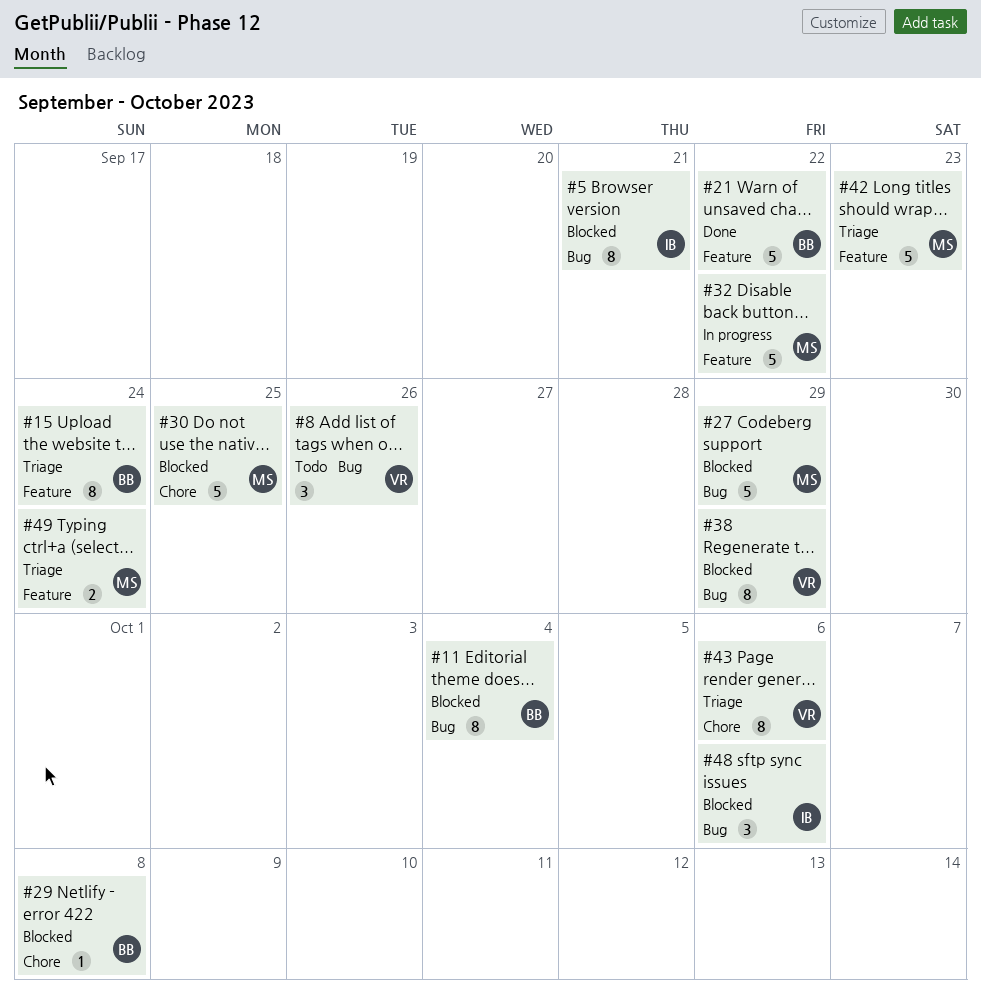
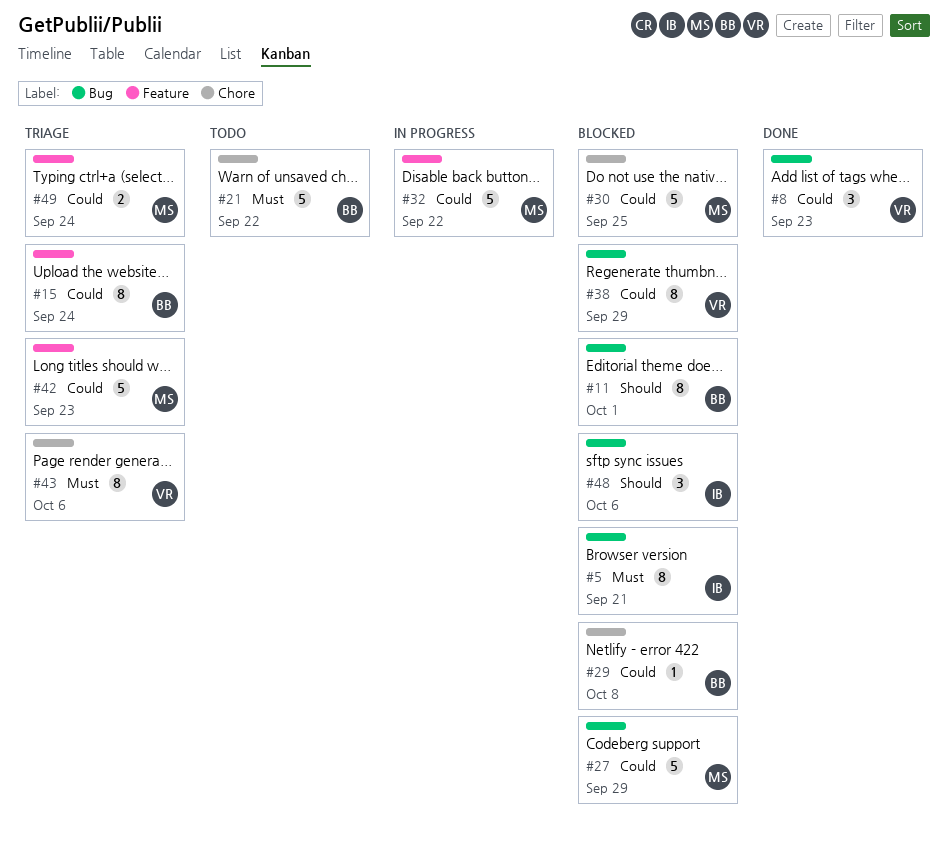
#8, status: Todo -> Done
#8, due: Sep 26 -> Sep 23
#11, due: Oct 4 -> Oct 1
#21, status: Done -> Todo
#21, label: Feature -> Chore

